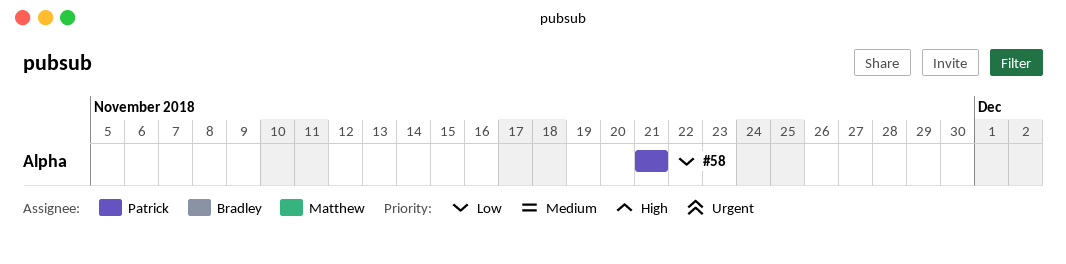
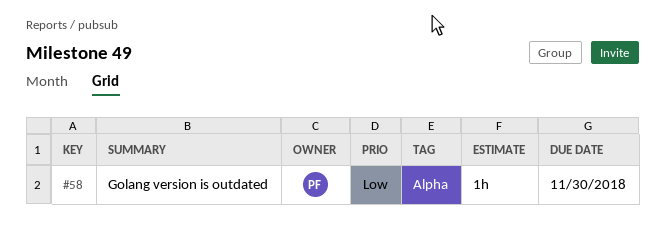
#58, due: Nov 21 -> Nov 30

